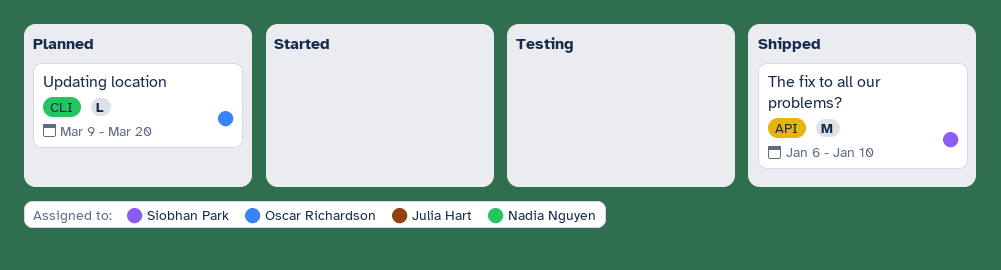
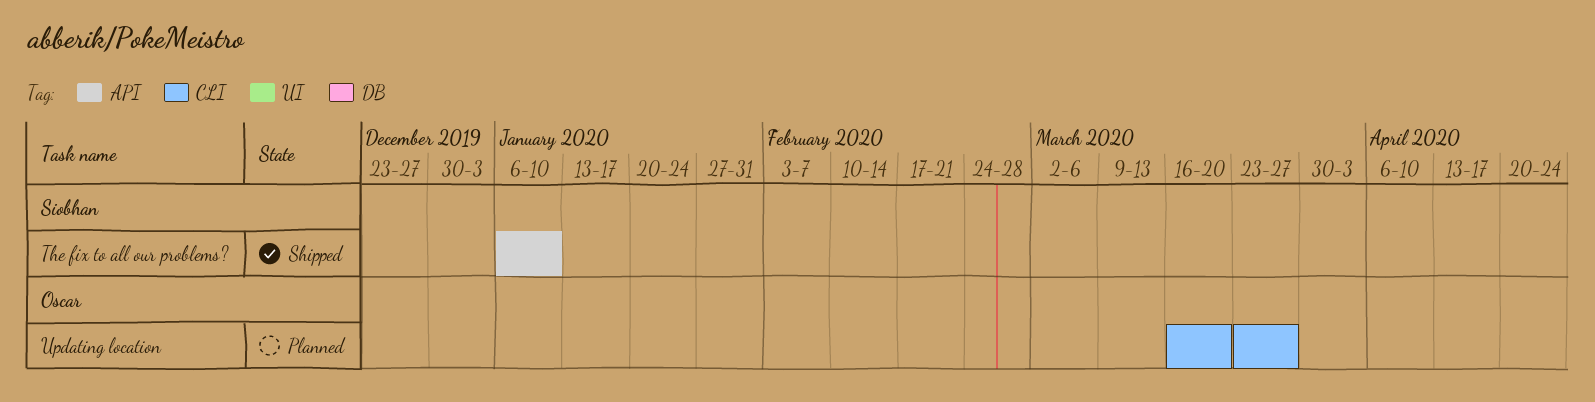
Updating location, start: Mar 9 -> Mar 16
Updating location, due: Mar 20 -> Mar 27

